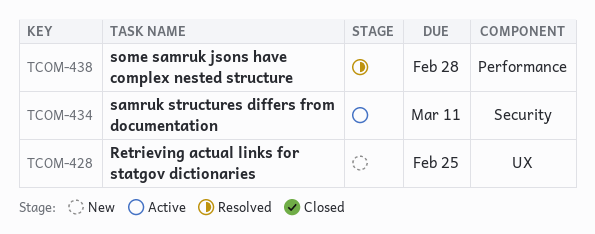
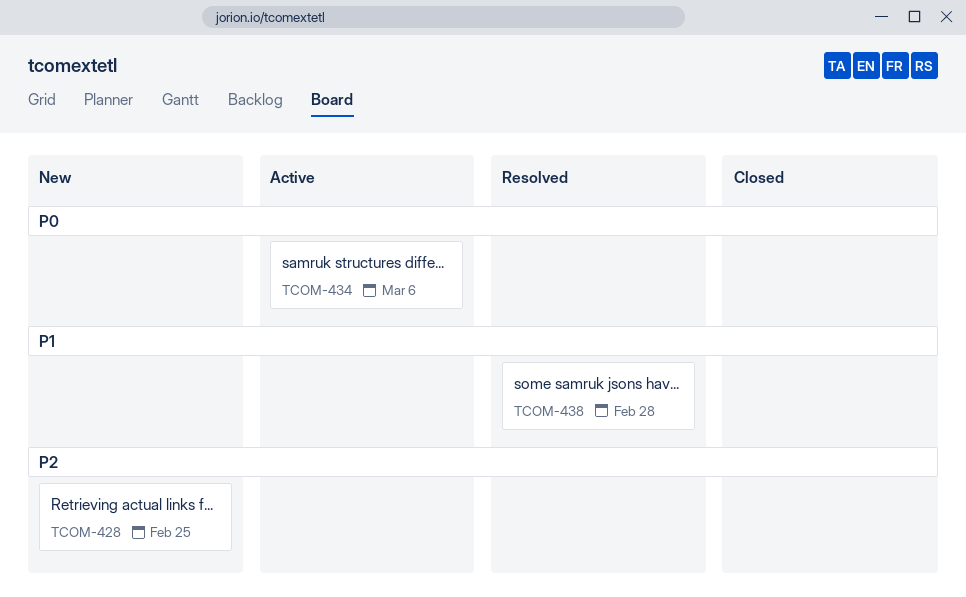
TCOM-434, due: Mar 11 -> Mar 6

